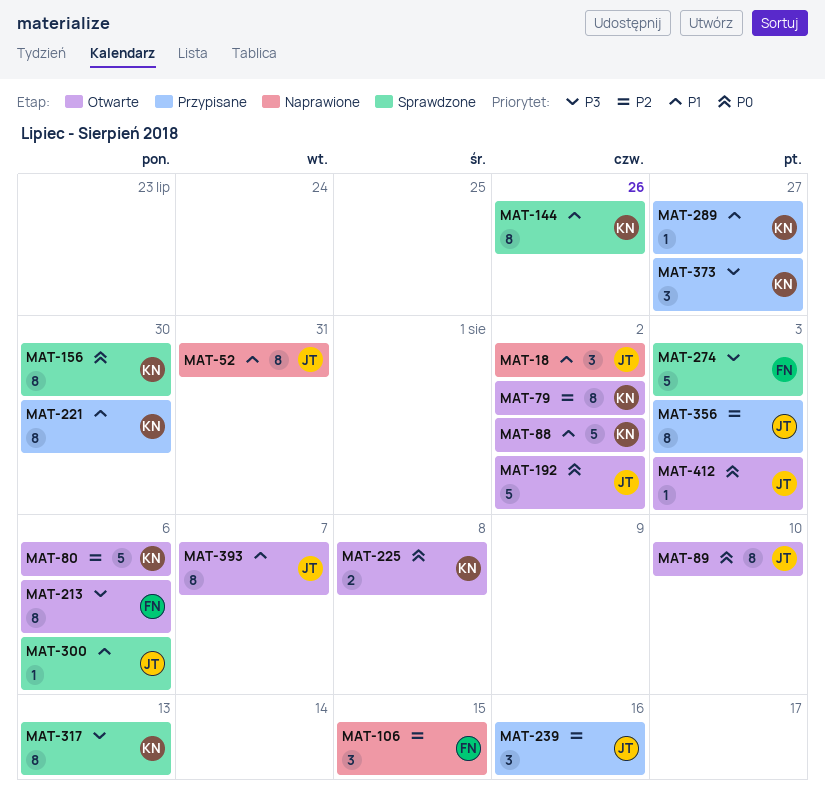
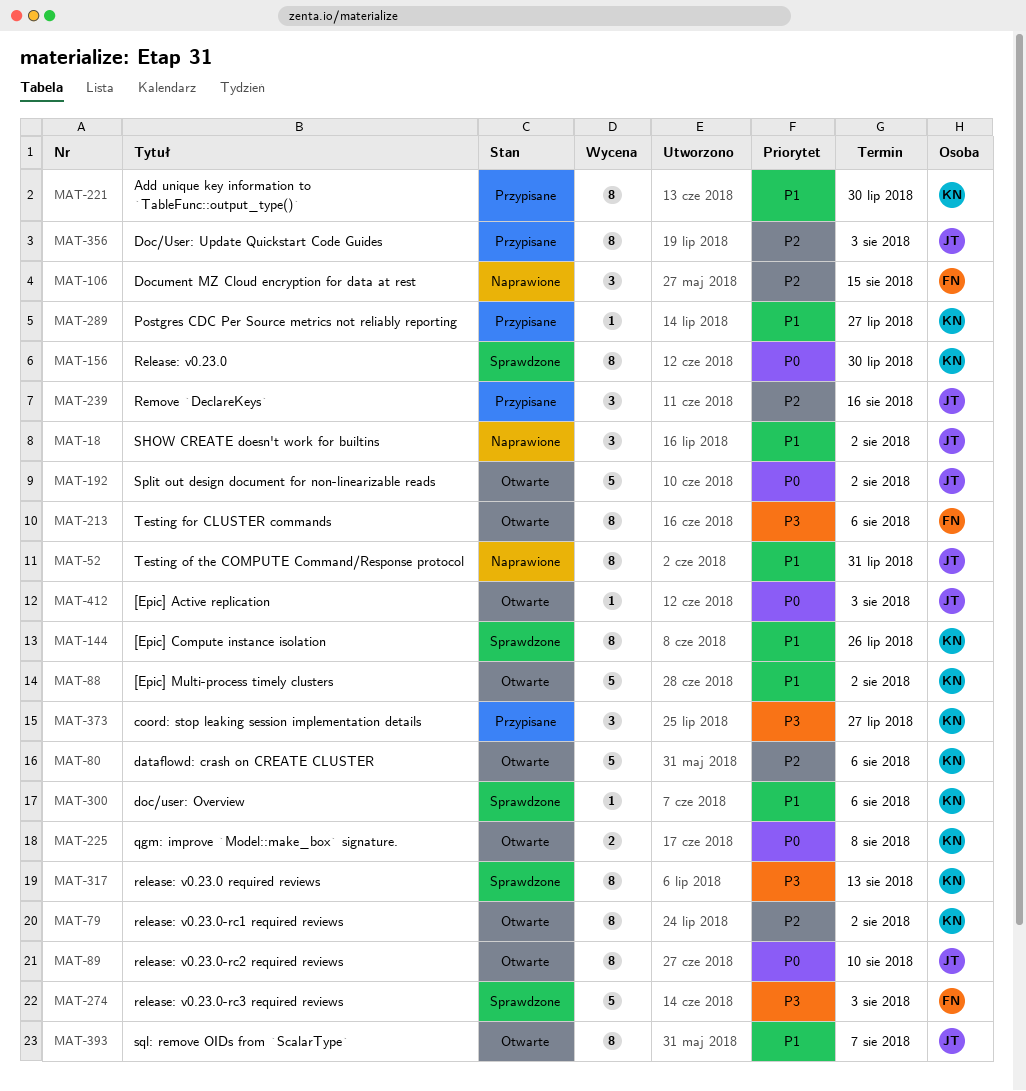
MAT-300, owner: JT -> KN

